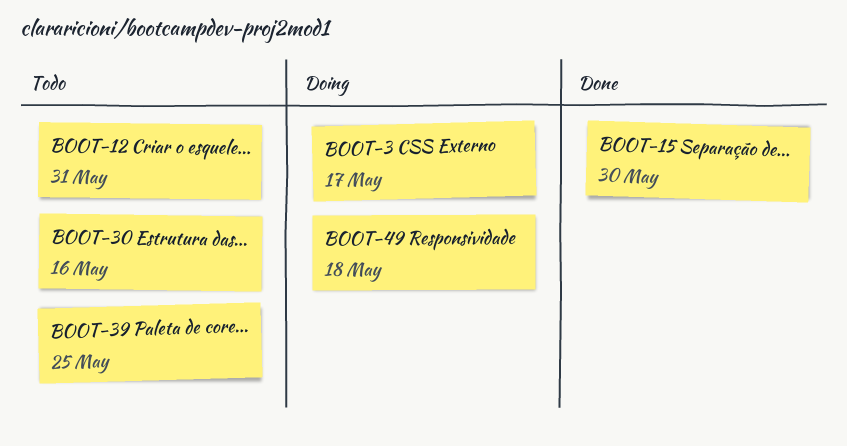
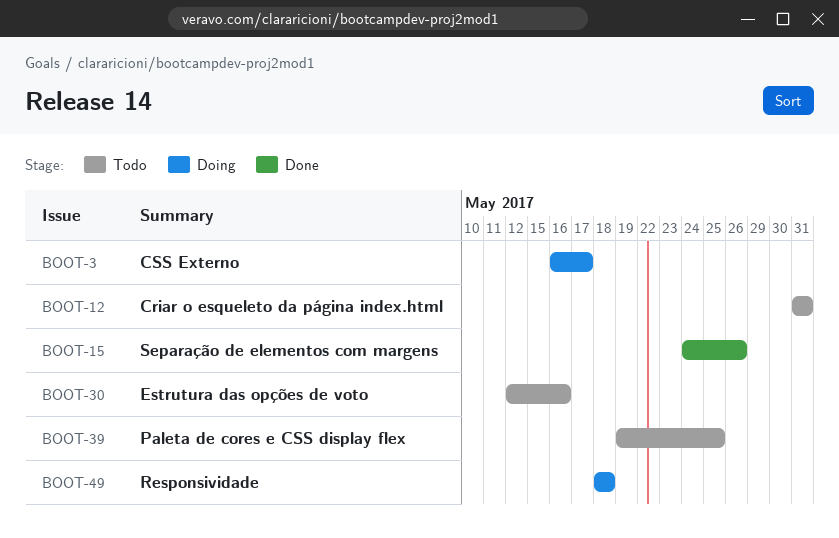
BOOT-15, due: May 30 -> May 26

